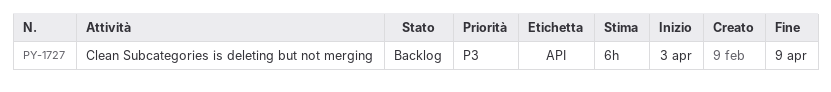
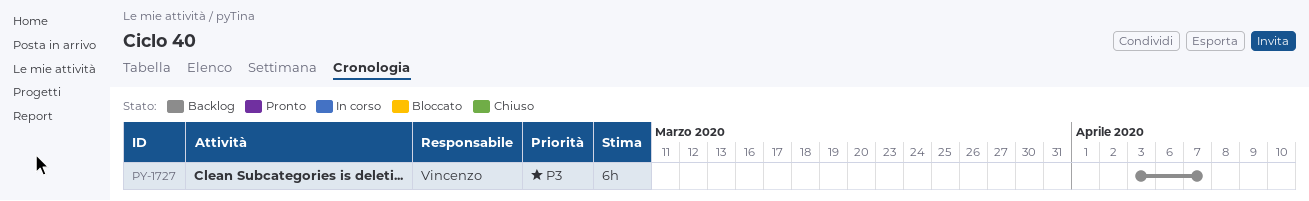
PY-1727, due: Apr 9 -> Apr 7

